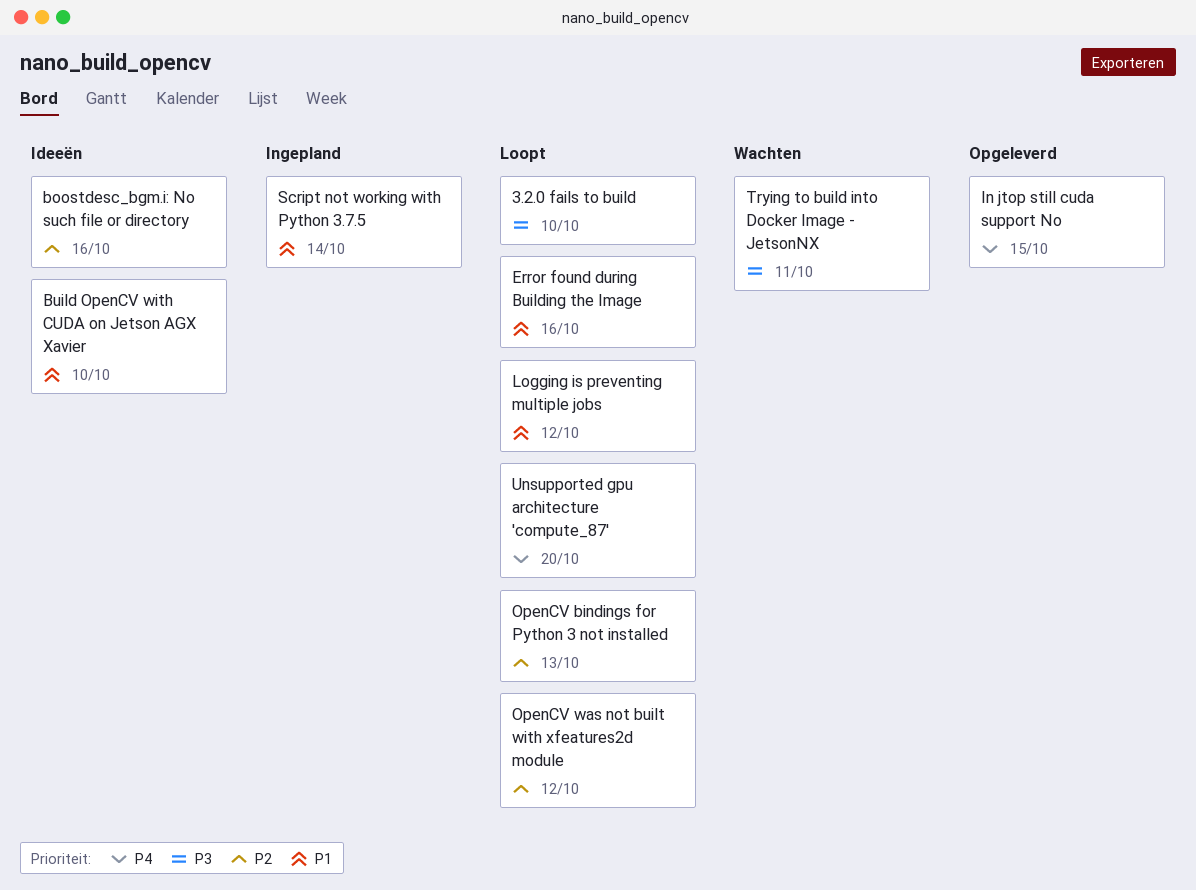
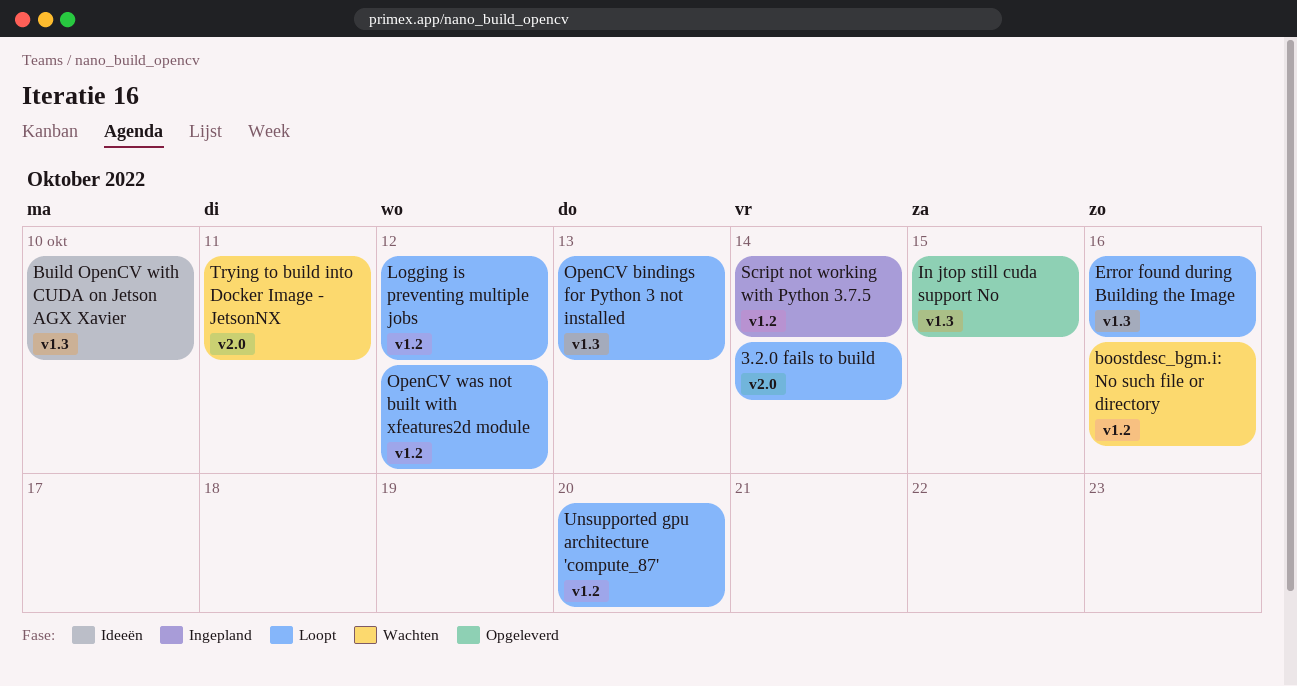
3.2.0 fails to build, due: Oct 10 -> Oct 14
boostdesc_bgm.i: No such file or directory, status: Ideeën -> Wachten

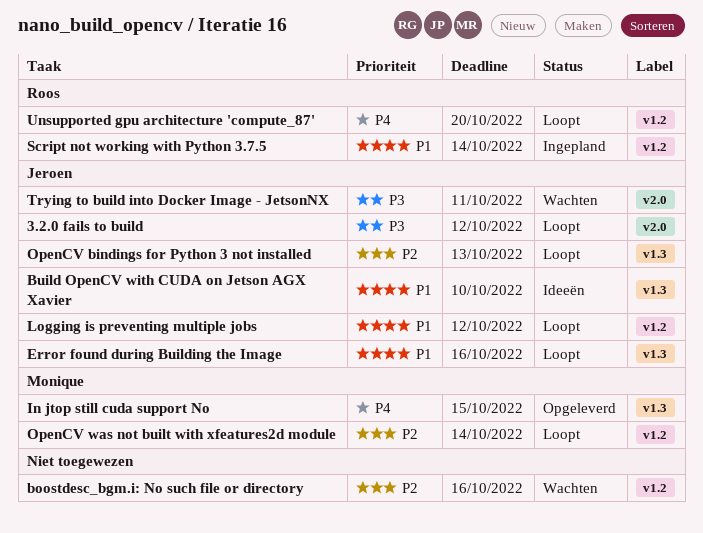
3.2.0 fails to build, due: Oct 14 -> Oct 12
OpenCV was not built with xfeatures2d module, due: Oct 12 -> Oct 14

